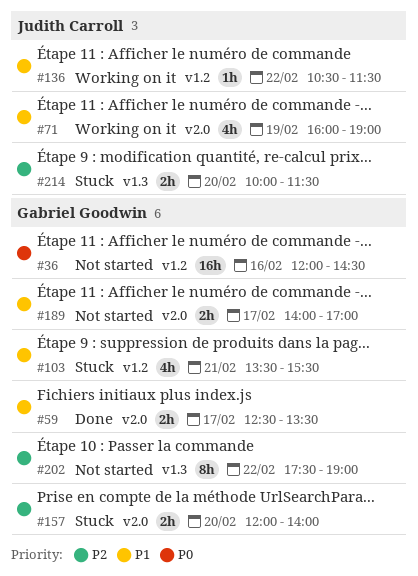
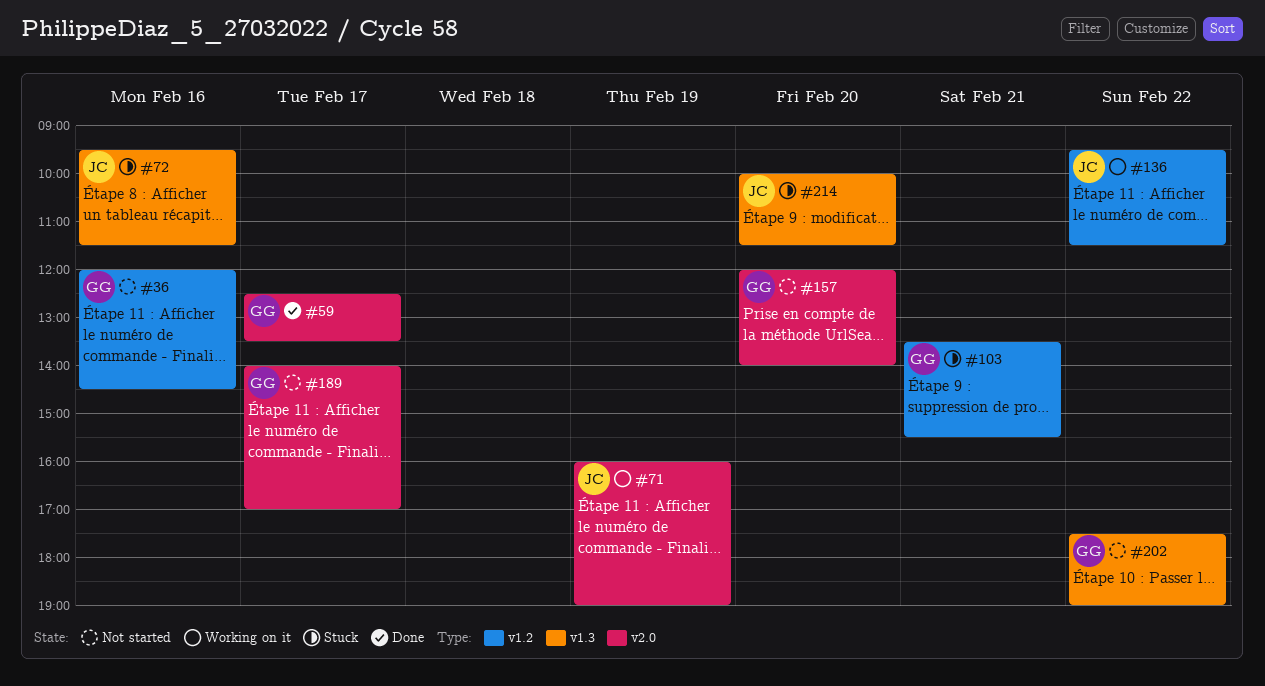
#72: none -> present
#136, begins: 10:30 -> 09:30
#157, status: Stuck -> Not started

